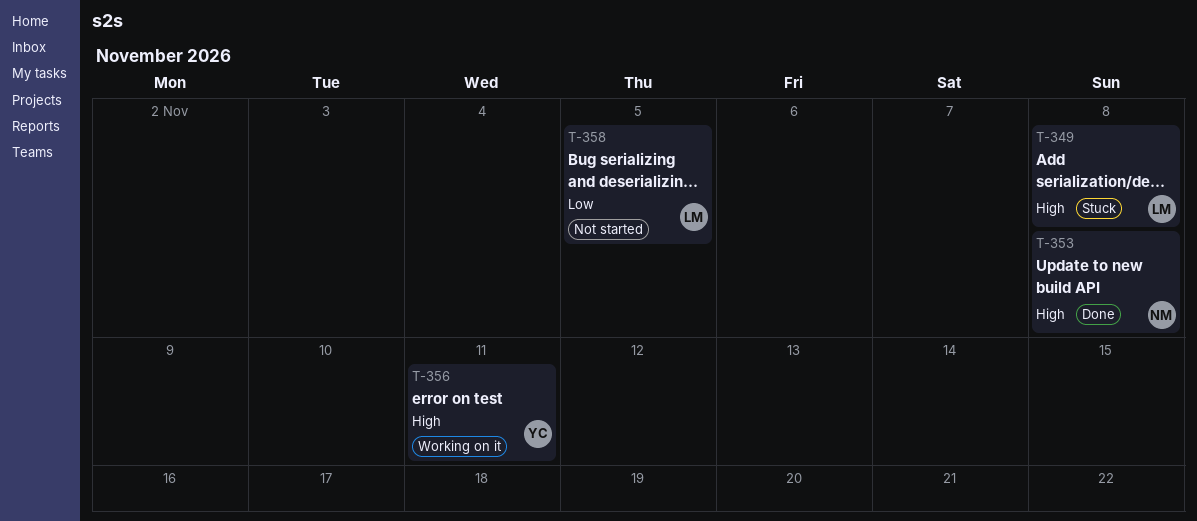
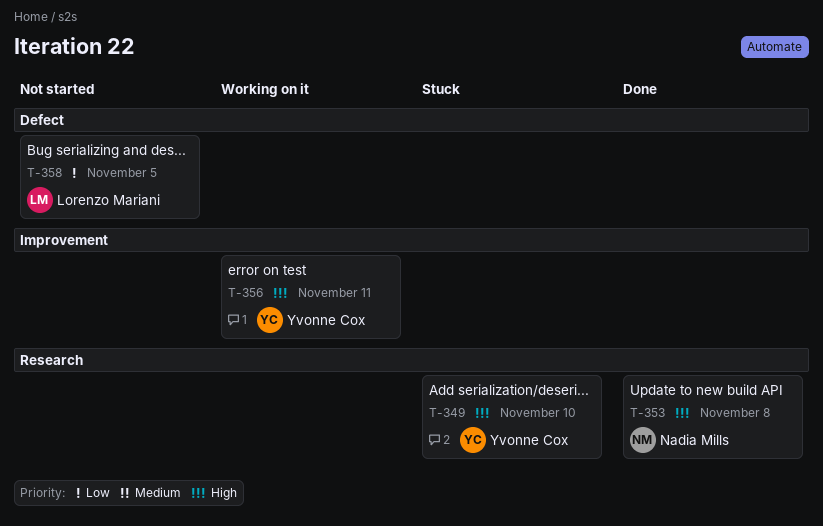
T-349, owner: Lorenzo Mariani -> Yvonne Cox
T-349, due: Nov 8 -> Nov 10

